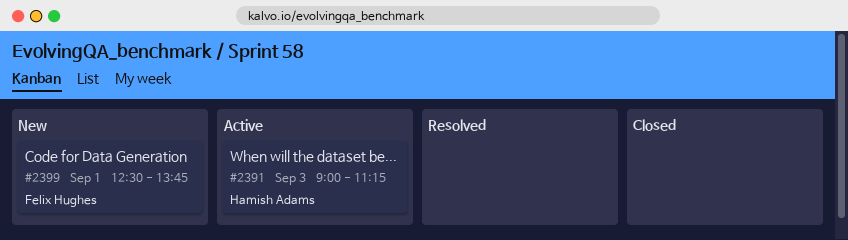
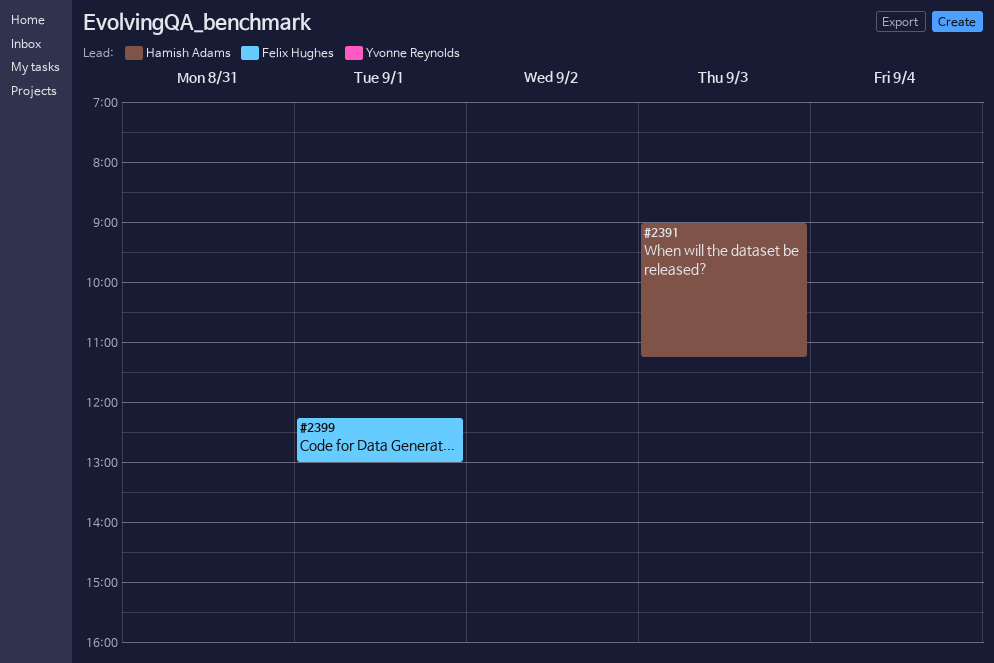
#2399, begins: 12:30 -> 12:15
#2399, ends: 13:45 -> 13:00

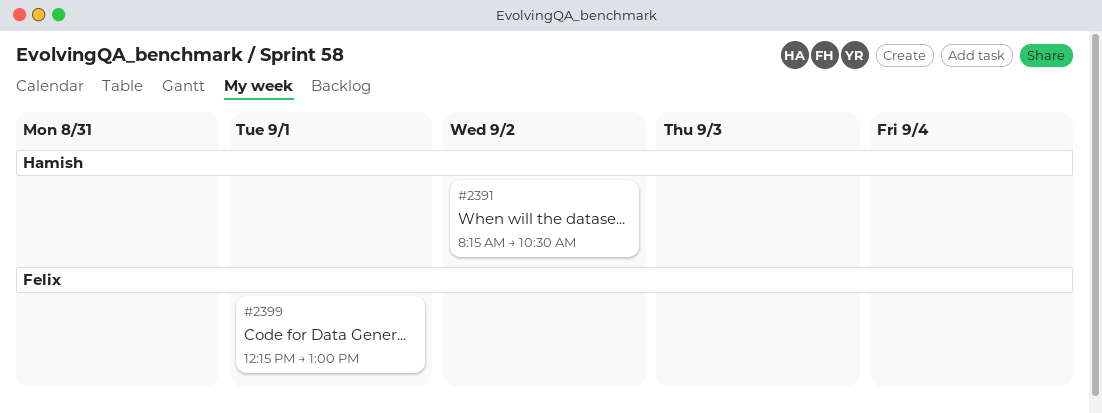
#2391, day: Sep 3 -> Sep 2
#2391, begins: 09:00 -> 08:15
#2391, ends: 11:15 -> 10:30

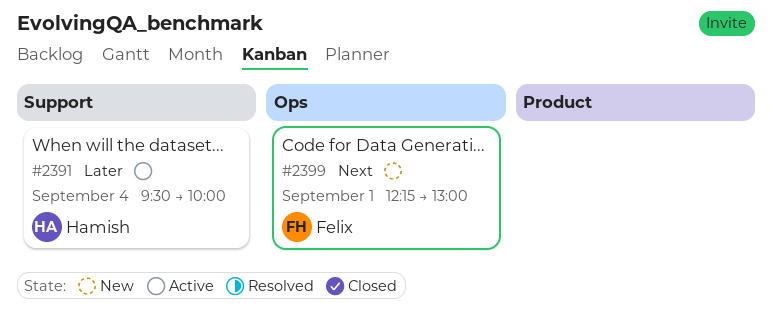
#2391, day: Sep 2 -> Sep 4
#2391, begins: 08:15 -> 09:30
#2391, ends: 10:30 -> 10:00

